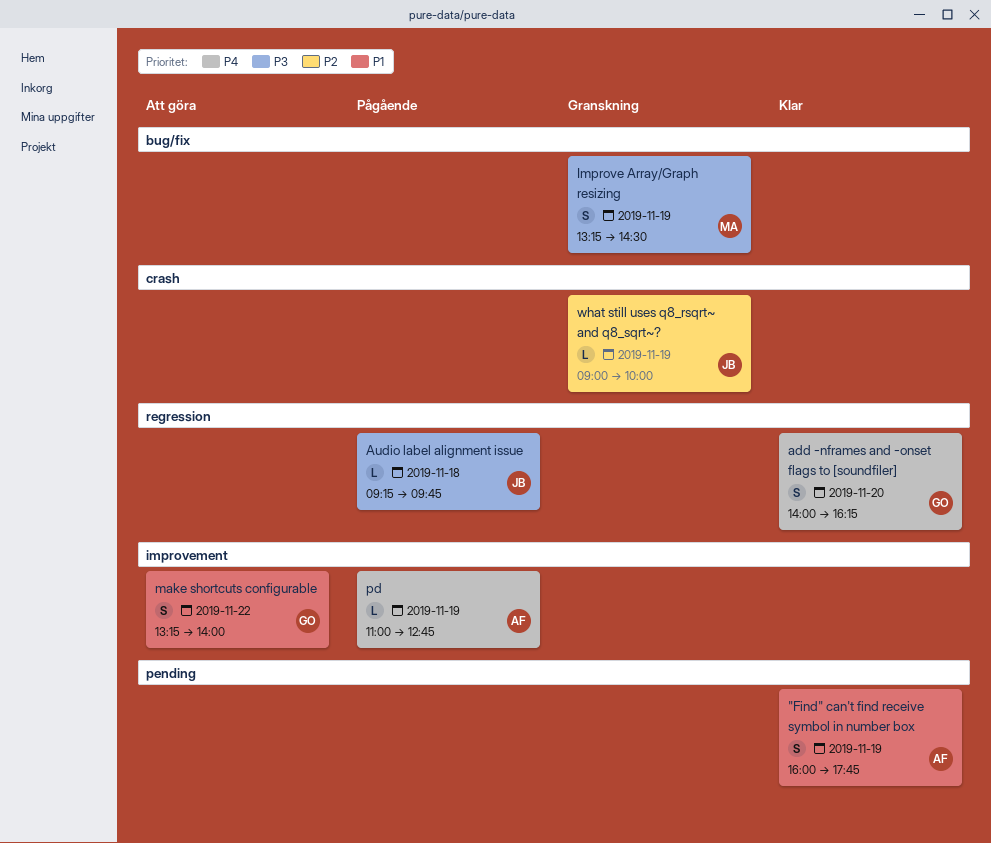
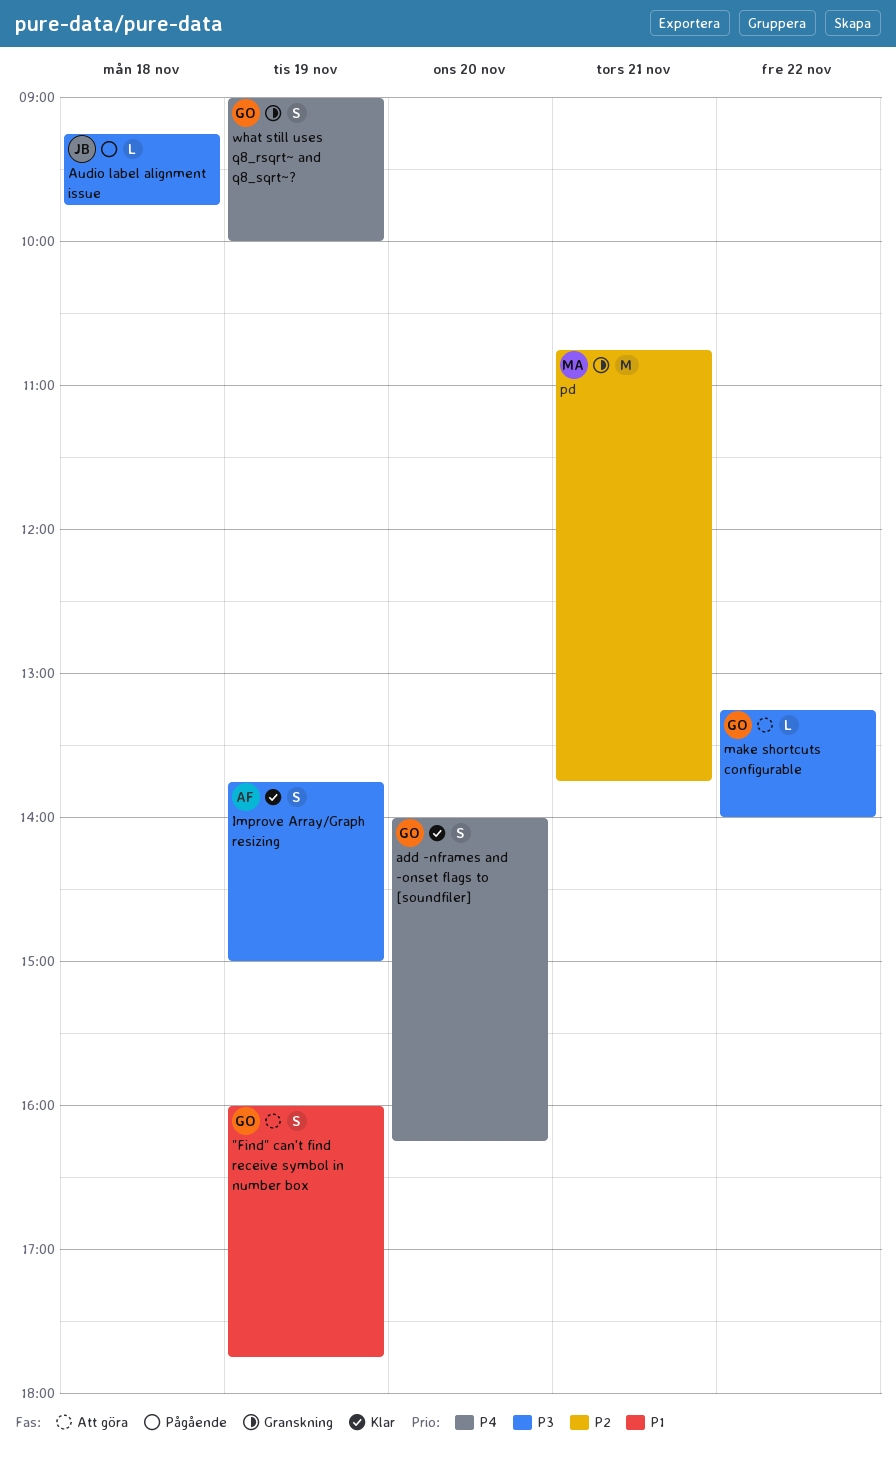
"Find" can't find receive symbol in number box, status: Klar -> Att göra
"Find" can't find receive symbol in number box, owner: AF -> GO
Improve Array/Graph resizing, status: Granskning -> Klar
Improve Array/Graph resizing, owner: MA -> AF
Improve Array/Graph resizing, begins: 13:15 -> 13:45
Improve Array/Graph resizing, ends: 14:30 -> 15:00
make shortcuts configurable, priority: P1 -> P3
make shortcuts configurable, estimate: S -> L
pd, status: Pågående -> Granskning
pd, owner: AF -> MA
pd, priority: P4 -> P2
pd, estimate: L -> M
pd, day: Nov 19 -> Nov 21
pd, begins: 11:00 -> 10:45
pd, ends: 12:45 -> 13:45
what still uses q8_rsqrt~ and q8_sqrt~?, owner: JB -> GO
what still uses q8_rsqrt~ and q8_sqrt~?, priority: P2 -> P4
what still uses q8_rsqrt~ and q8_sqrt~?, estimate: L -> S

